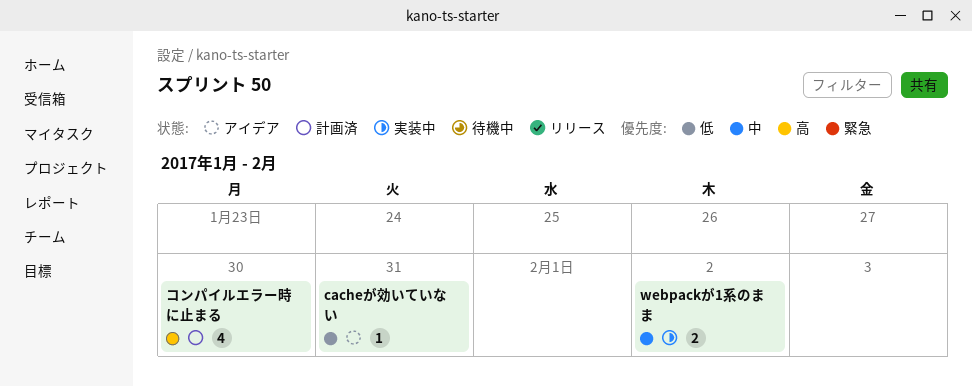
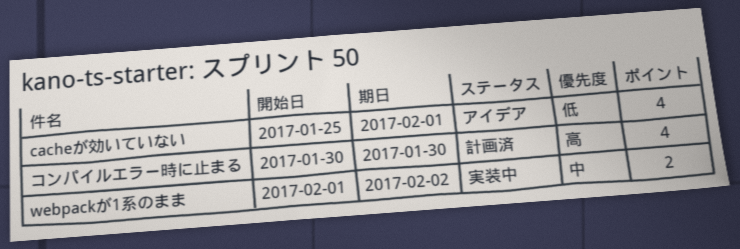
cacheが効いていない, estimate: 1 -> 4
cacheが効いていない, due: Jan 31 -> Feb 1

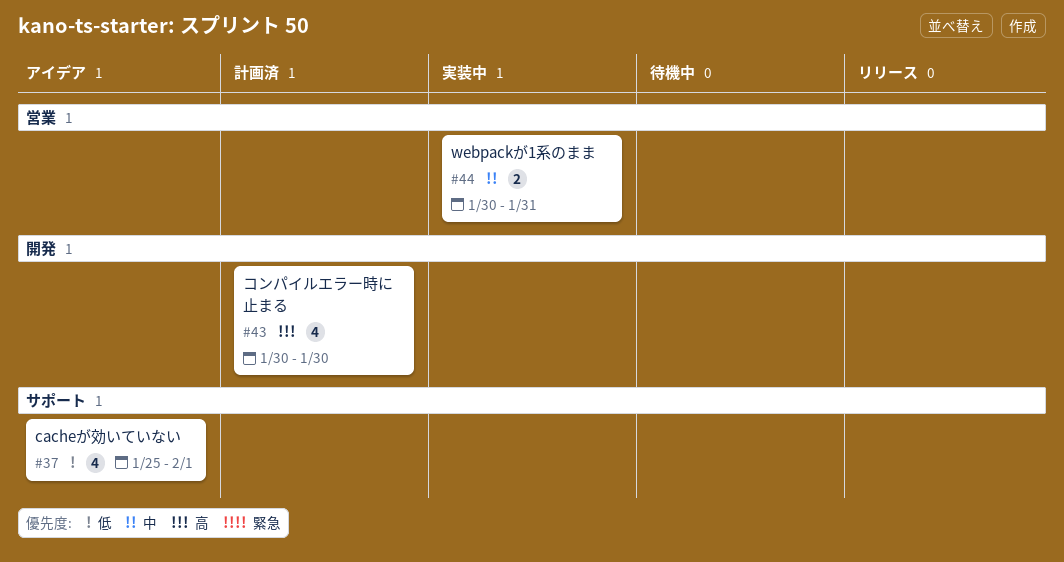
webpackが1系のまま, start: Feb 1 -> Jan 30
webpackが1系のまま, due: Feb 2 -> Jan 31

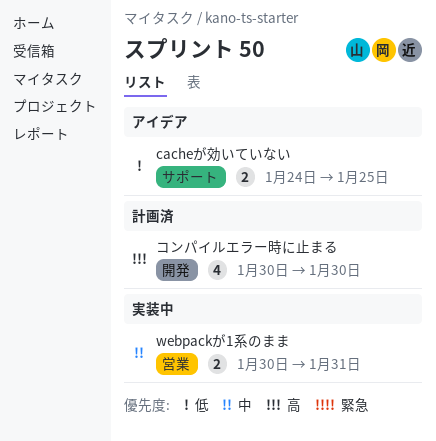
cacheが効いていない, estimate: 4 -> 2
cacheが効いていない, start: Jan 25 -> Jan 24
cacheが効いていない, due: Feb 1 -> Jan 25

